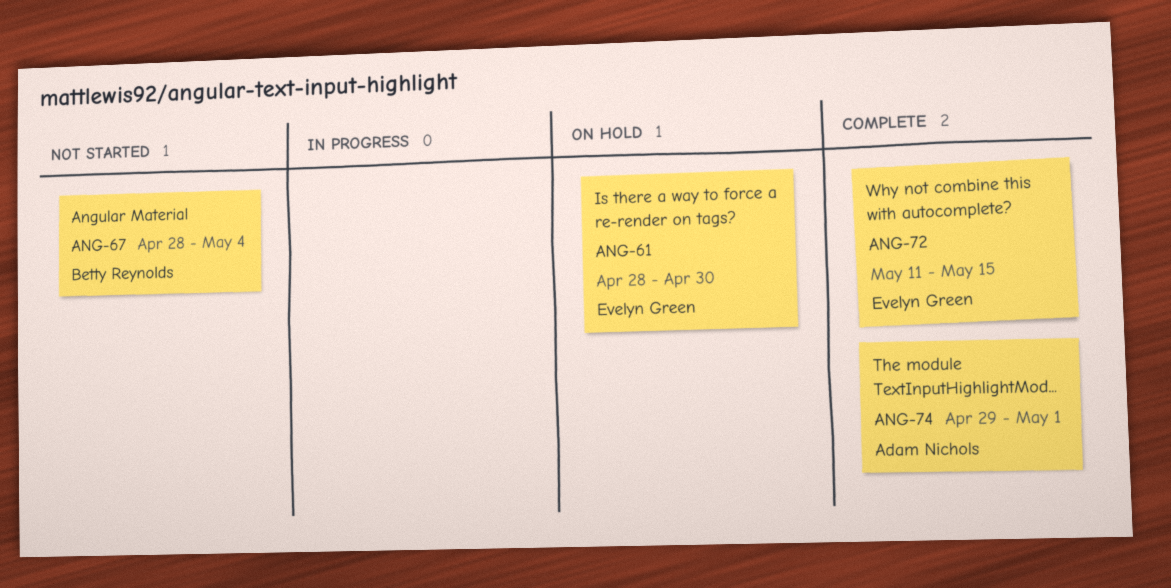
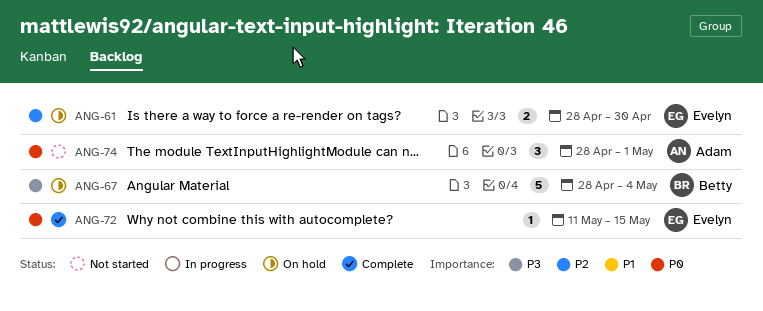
ANG-67, status: Not started -> On hold
ANG-74, status: Complete -> Not started
ANG-74, start: Apr 29 -> Apr 28

